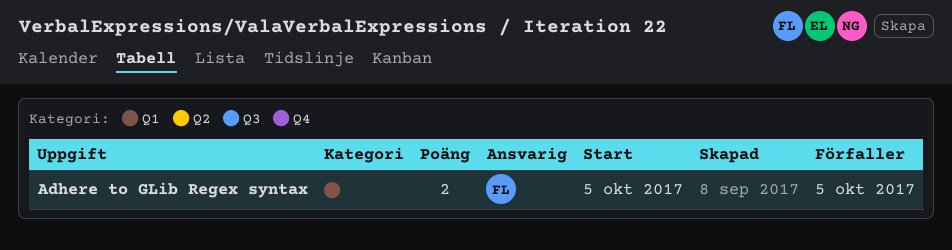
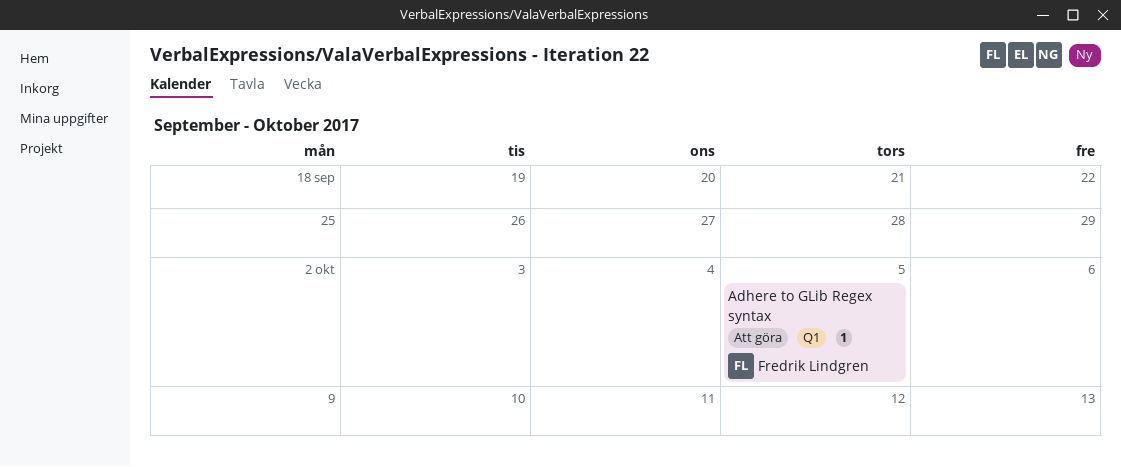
Adhere to GLib Regex syntax, estimate: 2 -> 1

